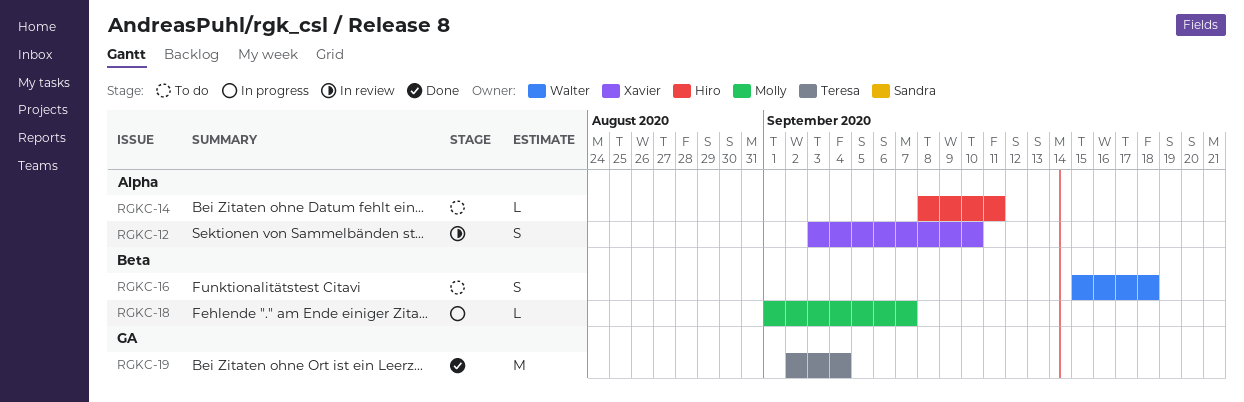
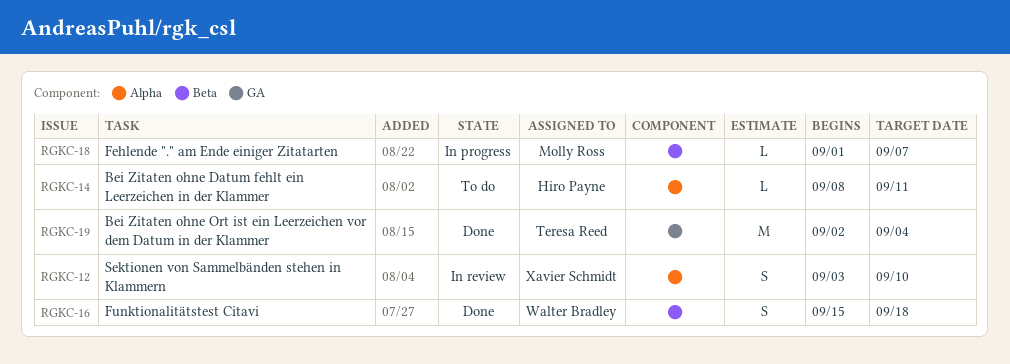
RGKC-16, status: To do -> Done

